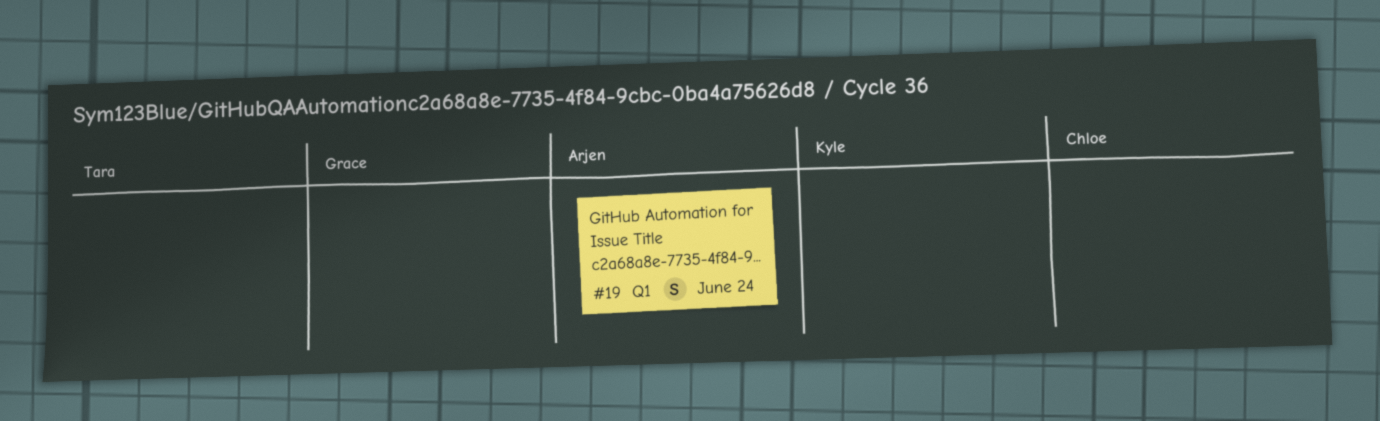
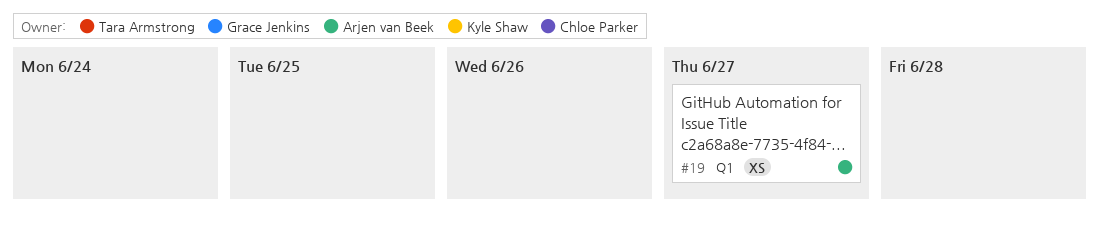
#19, estimate: S -> XS
#19, due: Jun 24 -> Jun 27

